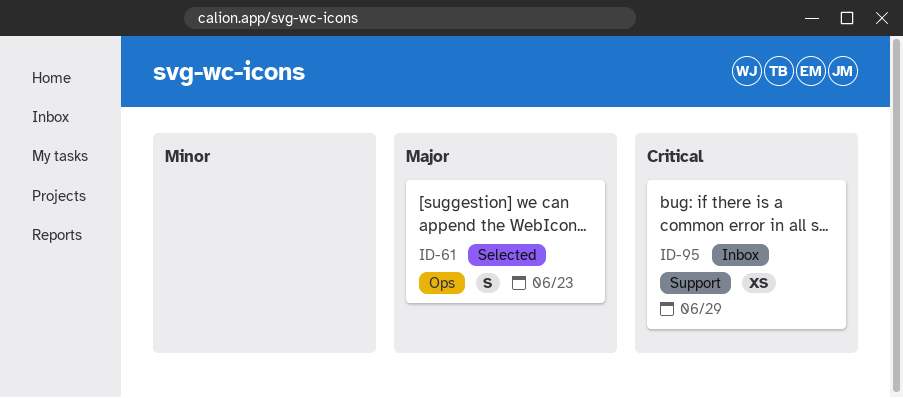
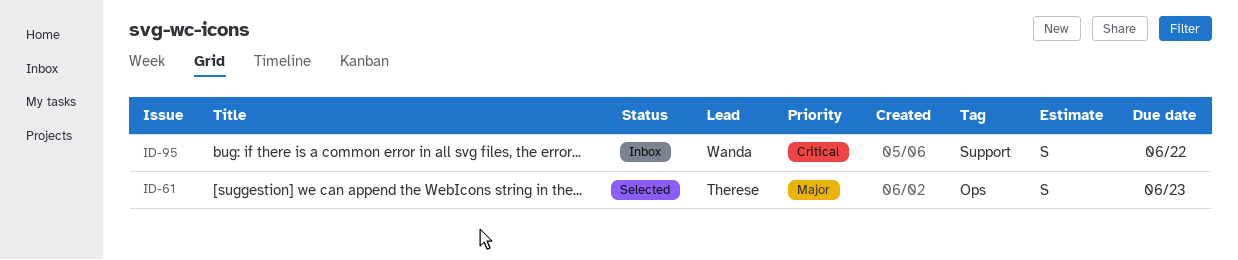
ID-95, estimate: XS -> S
ID-95, due: Jun 29 -> Jun 22

